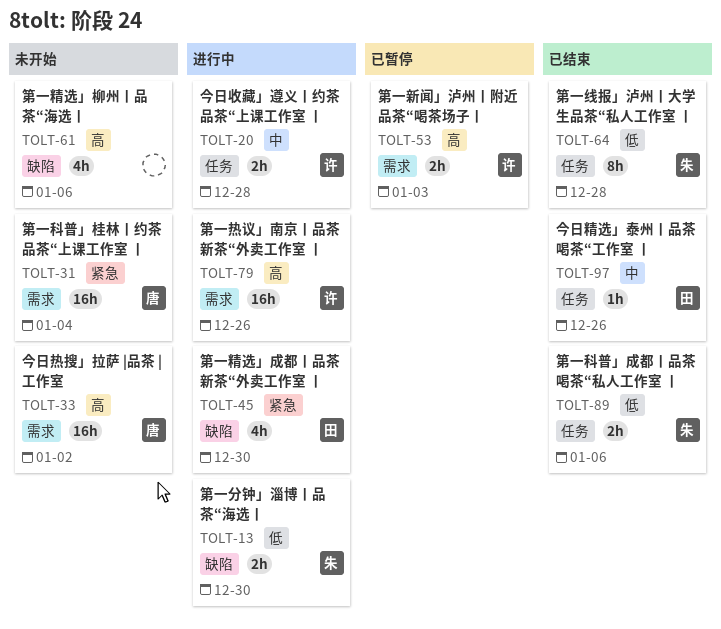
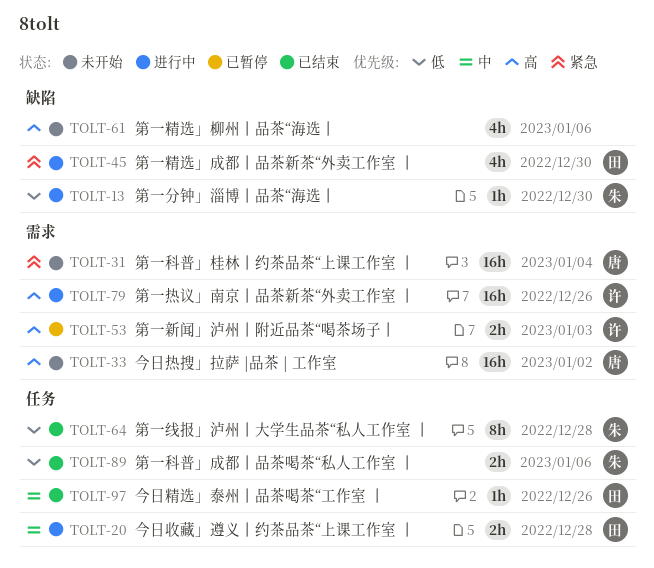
TOLT-13, estimate: 2h -> 1h
TOLT-20, owner: 许 -> 田

